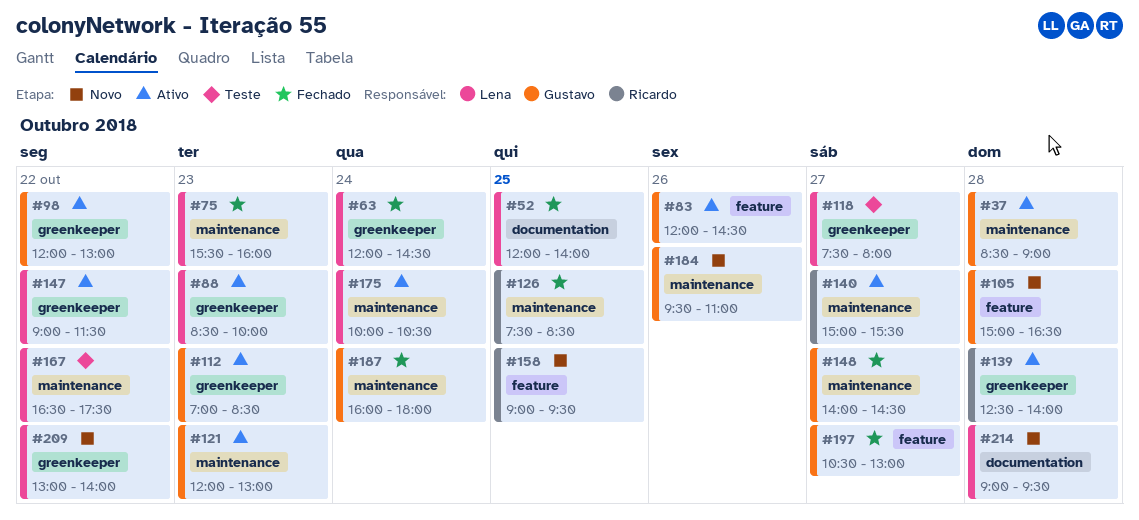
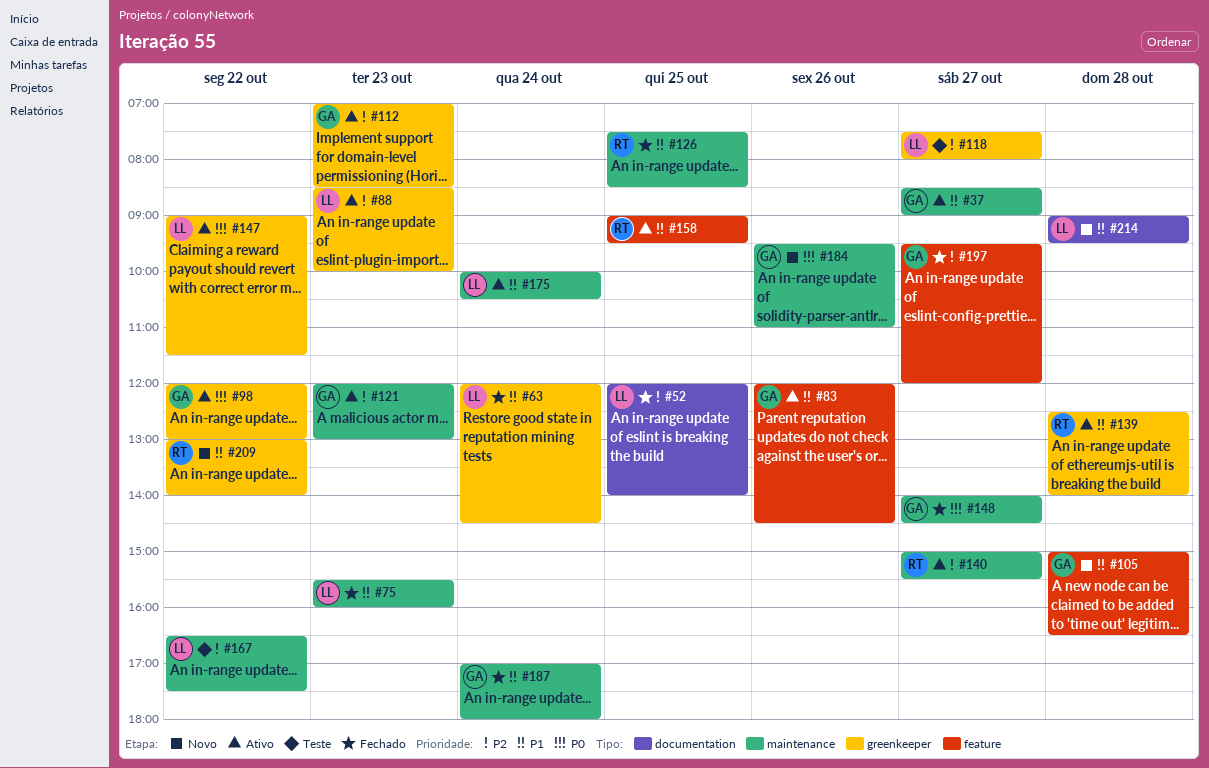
#37, day: Oct 28 -> Oct 27
#158, status: Novo -> Ativo
#187, begins: 16:00 -> 17:00
#197, begins: 10:30 -> 09:30
#197, ends: 13:00 -> 12:00
#209, owner: Lena -> Ricardo

